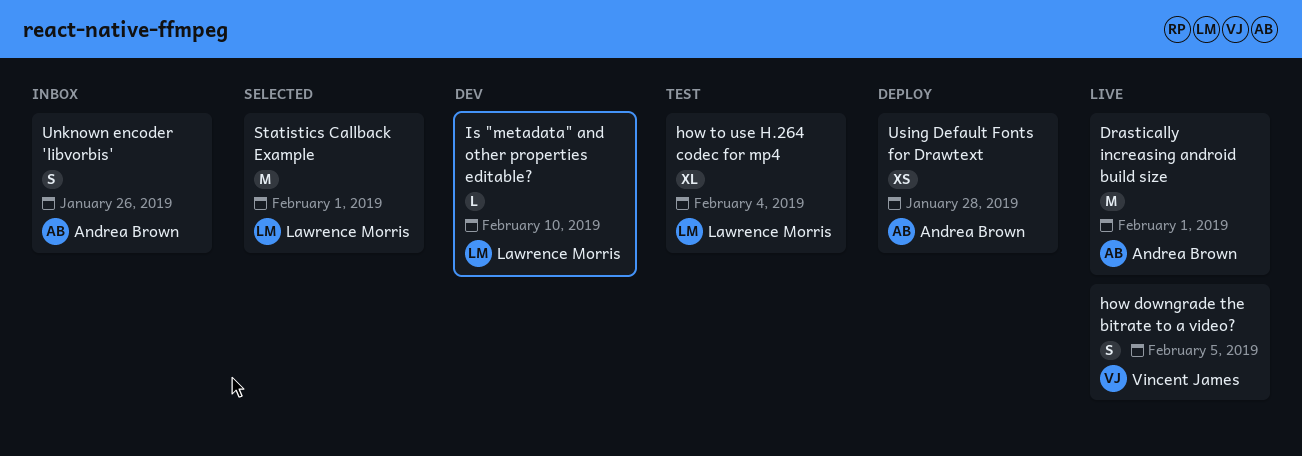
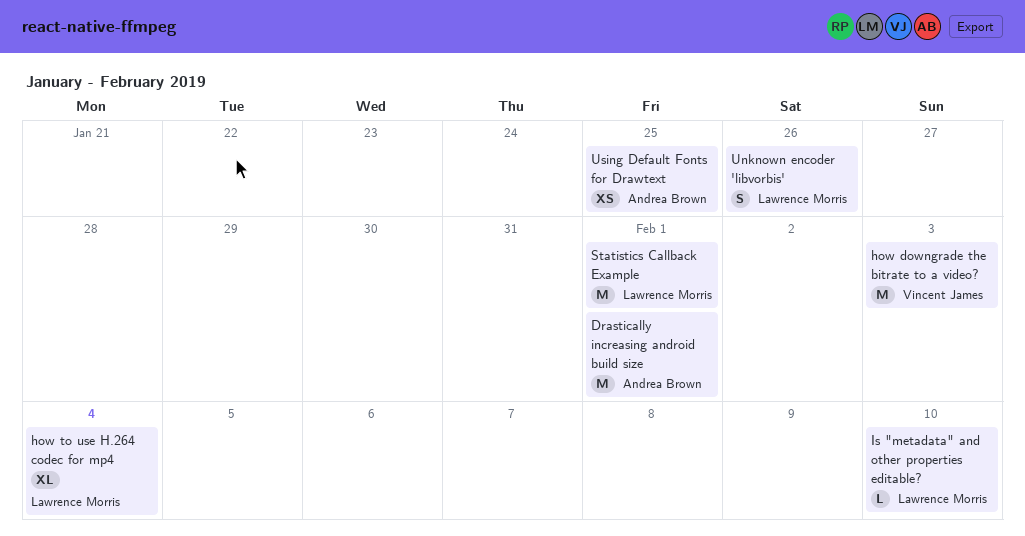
how downgrade the bitrate to a video?, estimate: S -> M
how downgrade the bitrate to a video?, due: Feb 5 -> Feb 3
Unknown encoder 'libvorbis', owner: Andrea Brown -> Lawrence Morris
Using Default Fonts for Drawtext, due: Jan 28 -> Jan 25

